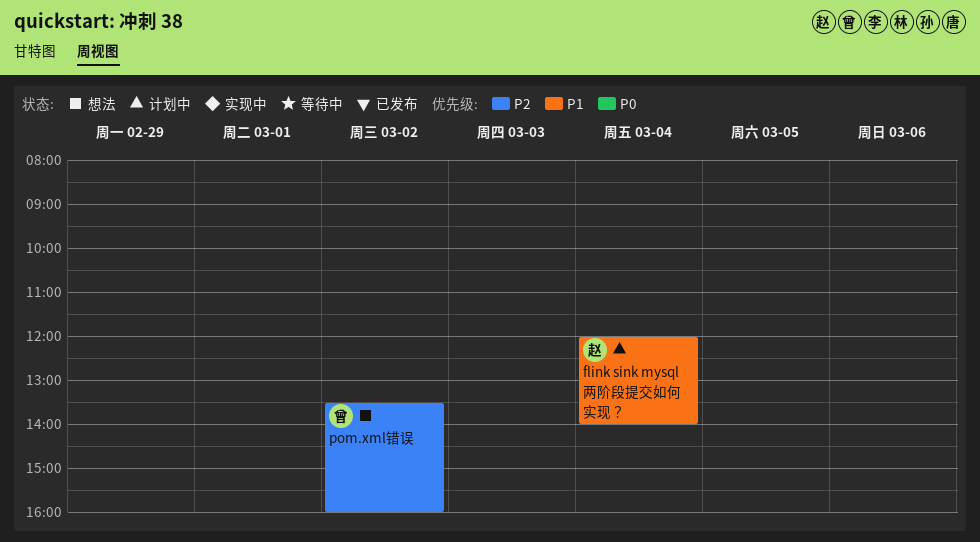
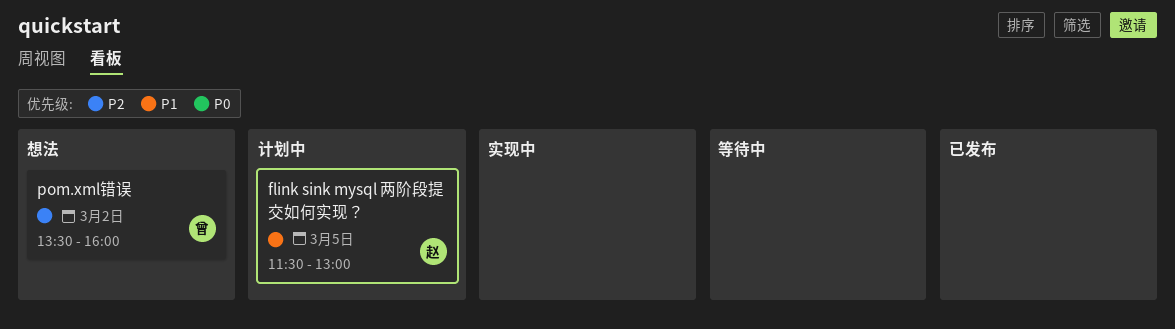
flink sink mysql 两阶段提交如何实现？, day: Mar 4 -> Mar 5
flink sink mysql 两阶段提交如何实现？, begins: 12:00 -> 11:30
flink sink mysql 两阶段提交如何实现？, ends: 14:00 -> 13:00

